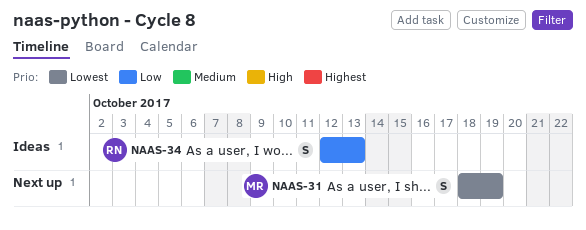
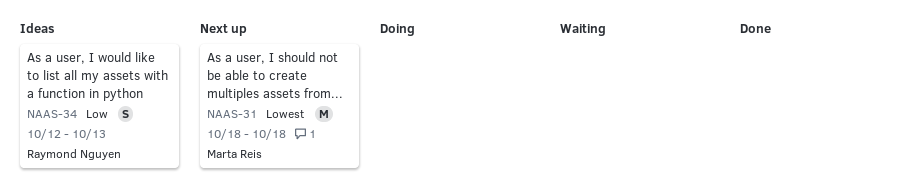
NAAS-31, estimate: S -> M
NAAS-31, due: Oct 19 -> Oct 18

